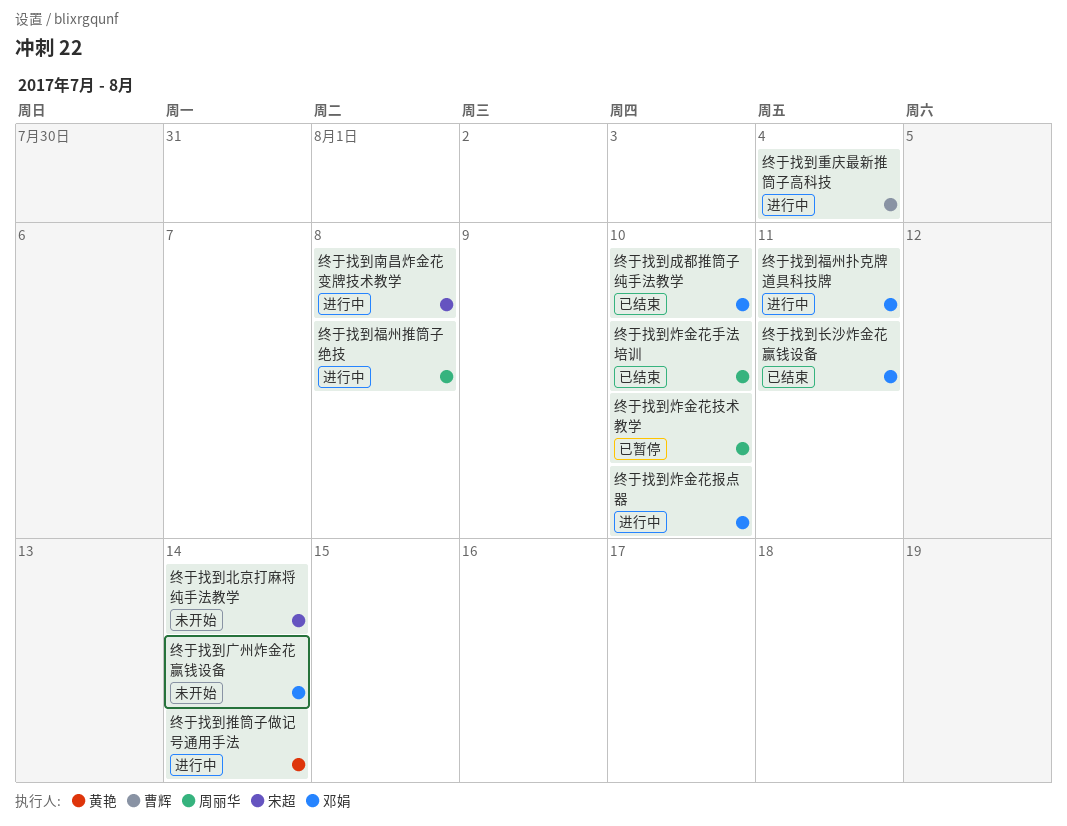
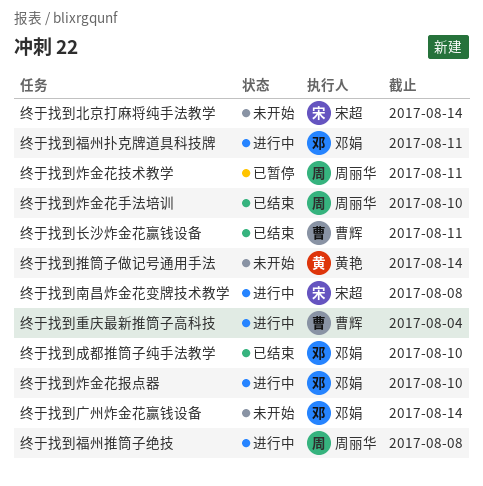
终于找到推筒子做记号通用手法, status: 进行中 -> 未开始
终于找到炸金花技术教学, due: Aug 10 -> Aug 11
终于找到长沙炸金花赢钱设备, owner: 邓娟 -> 曹辉

